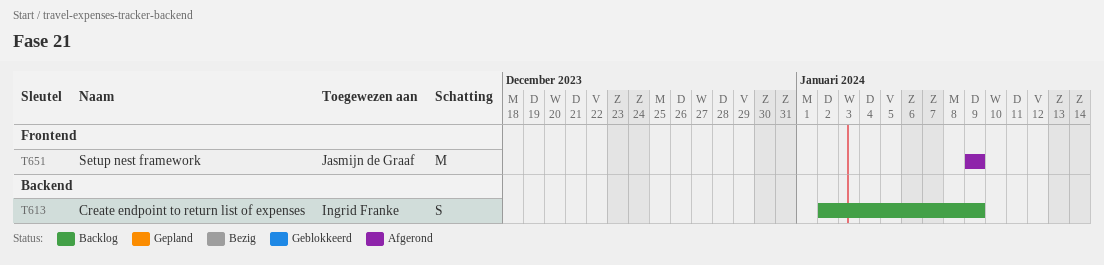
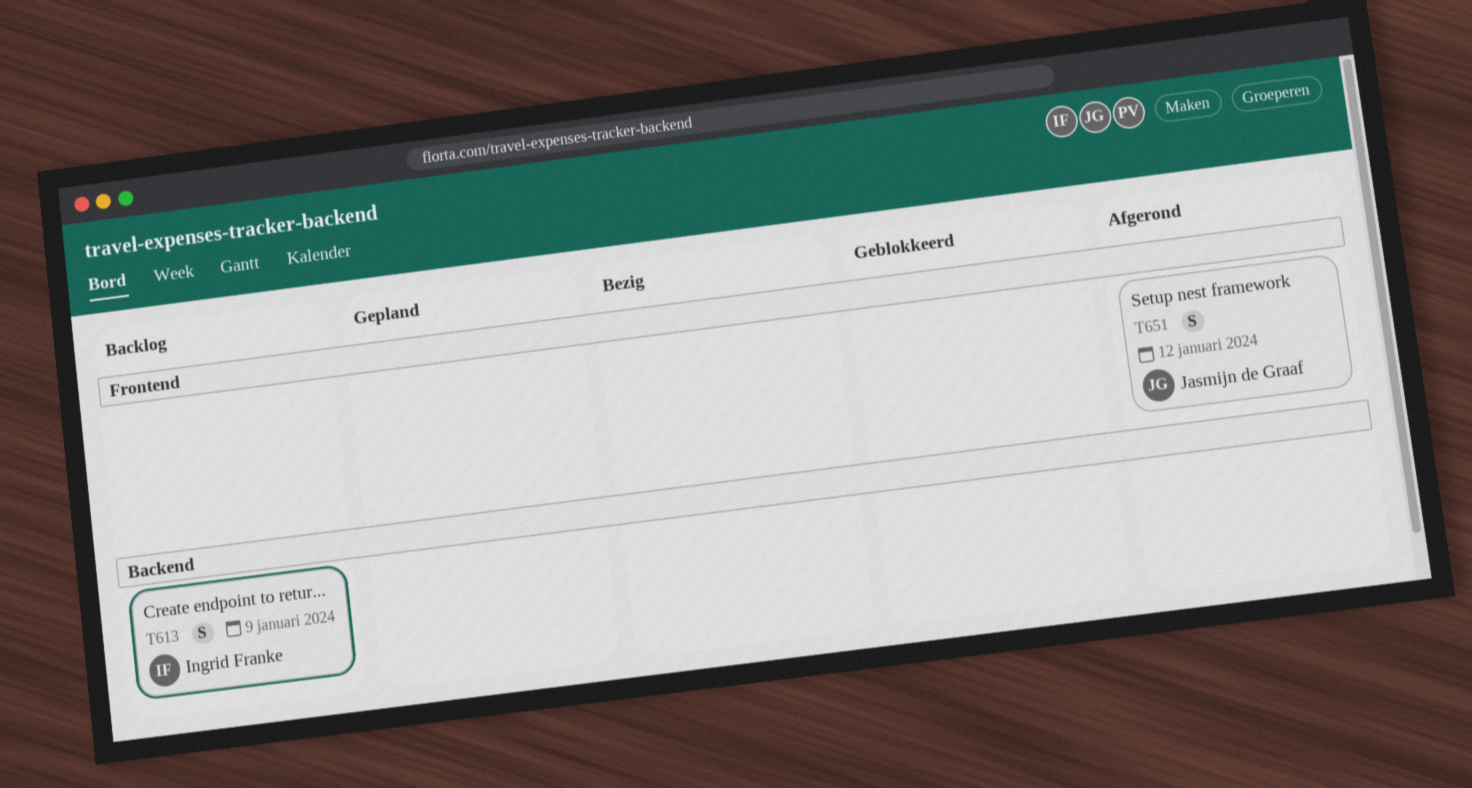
T651, estimate: M -> S
T651, due: Jan 9 -> Jan 12

